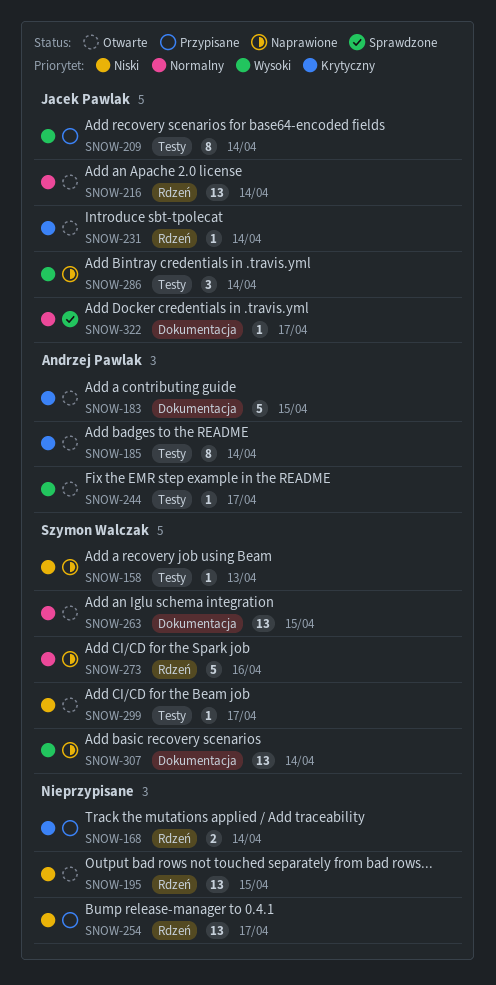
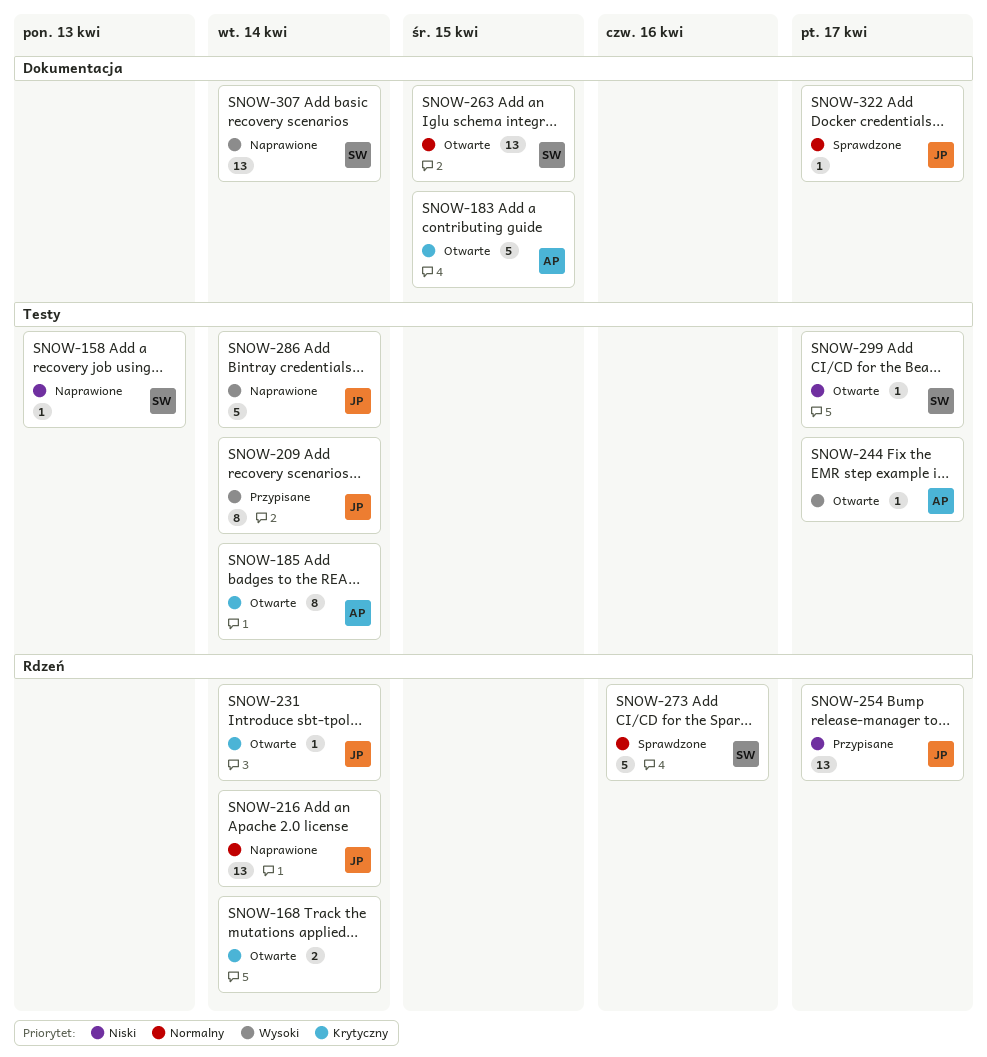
SNOW-168, status: Przypisane -> Otwarte
SNOW-195: present -> none
SNOW-216, status: Otwarte -> Naprawione
SNOW-254, owner: none -> Jacek Pawlak
SNOW-273, status: Naprawione -> Sprawdzone
SNOW-286, estimate: 3 -> 5

